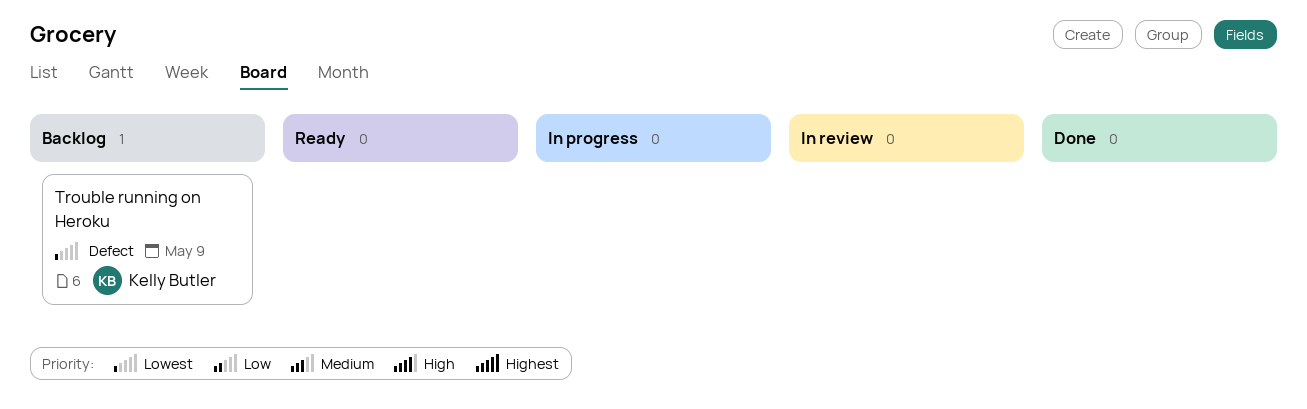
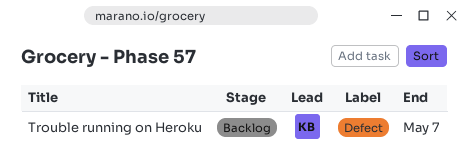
Trouble running on Heroku, due: May 9 -> May 7

